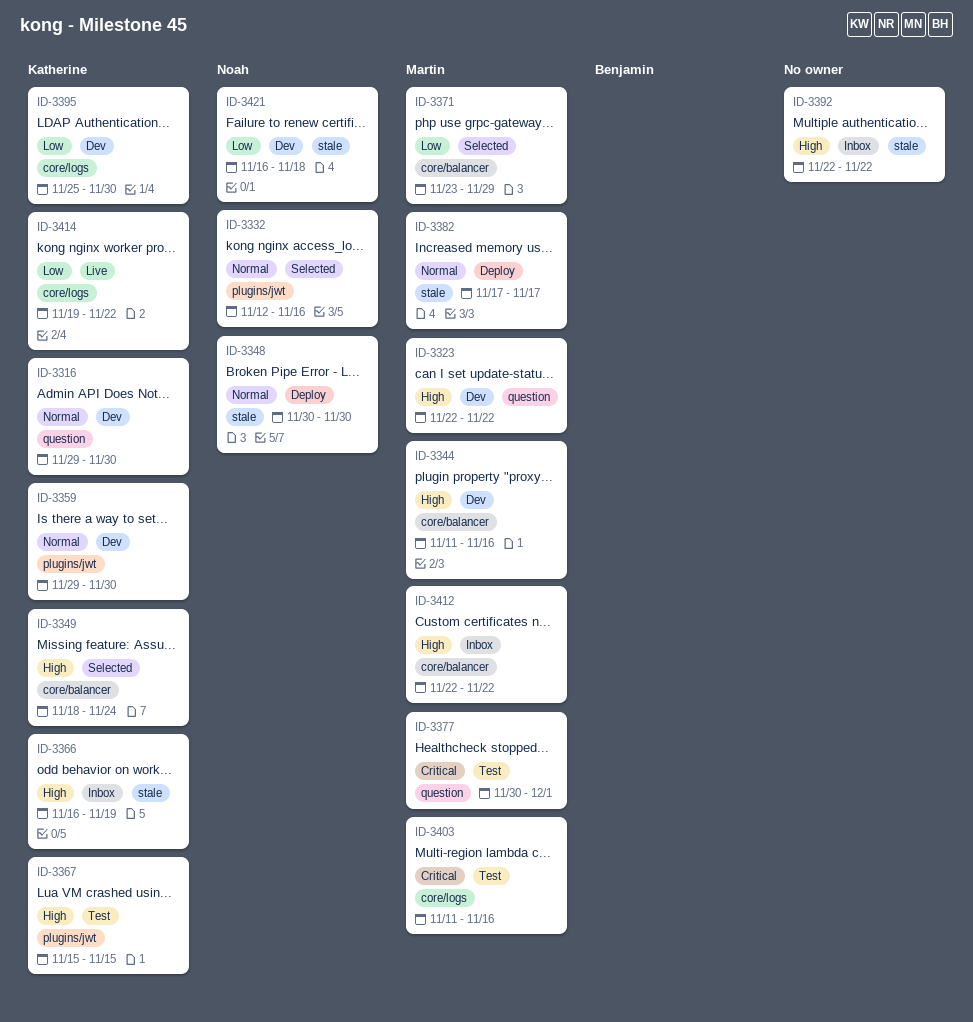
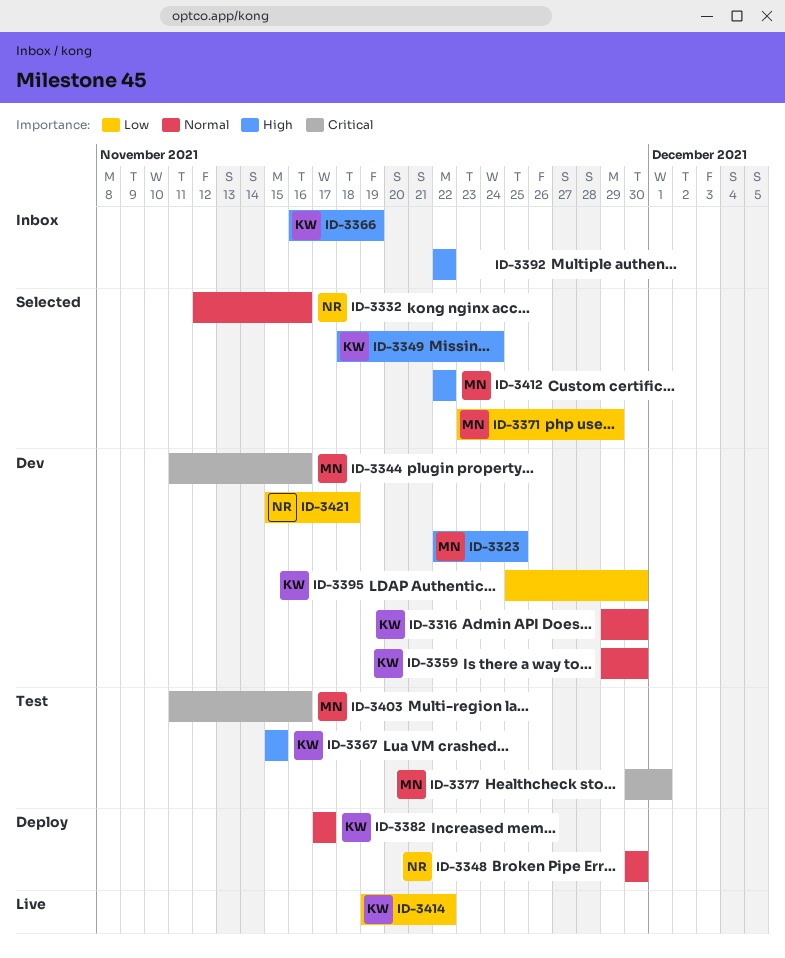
ID-3323, due: Nov 22 -> Nov 25
ID-3344, priority: High -> Critical
ID-3382, owner: Martin -> Katherine
ID-3412, status: Inbox -> Selected
ID-3421, start: Nov 16 -> Nov 15

